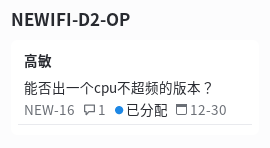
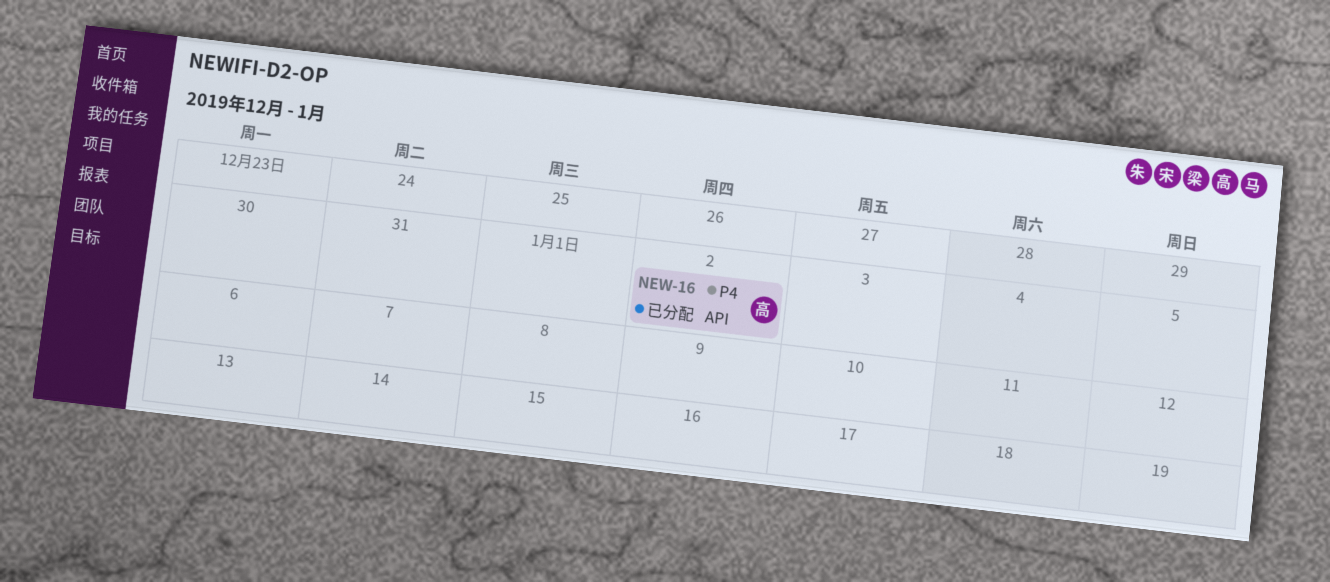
NEW-16, due: Dec 30 -> Jan 2

